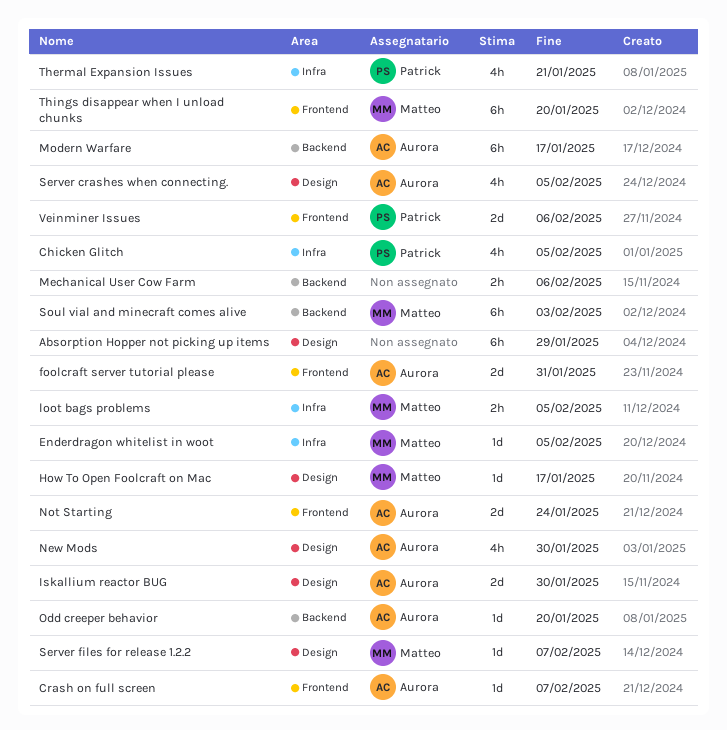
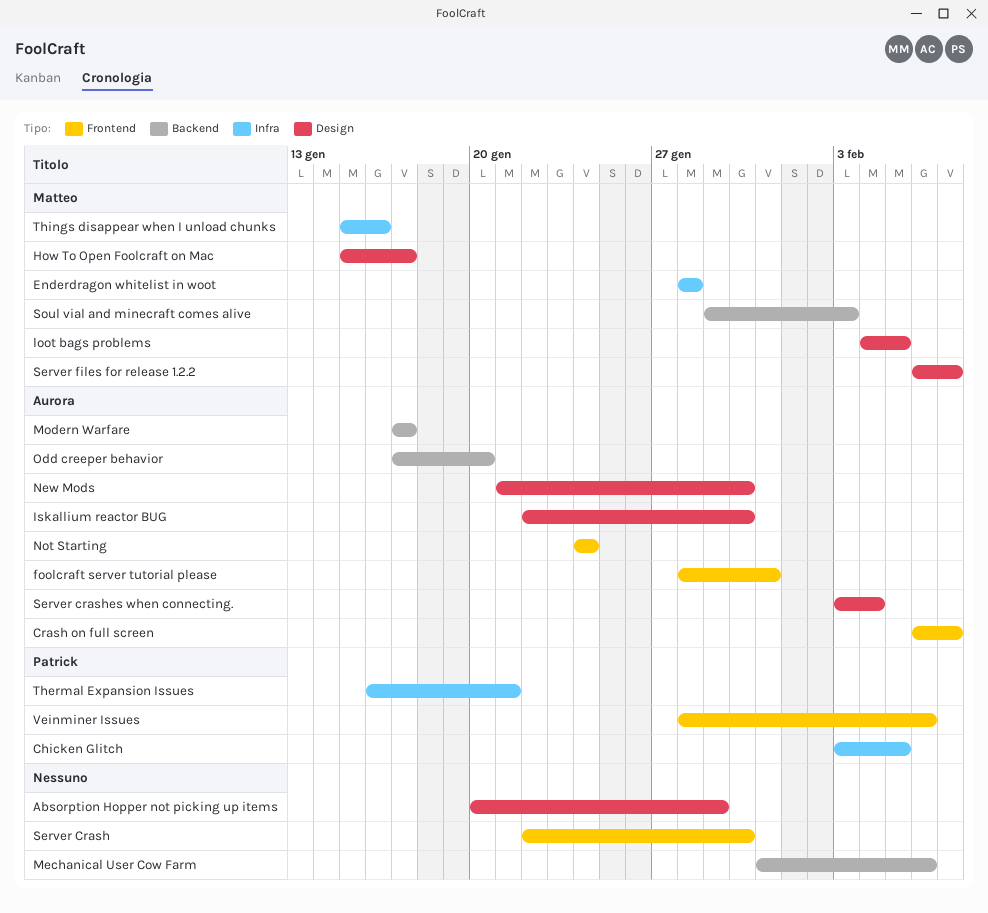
Enderdragon whitelist in woot, due: Feb 5 -> Jan 28
loot bags problems, label: Infra -> Design
Server Crash: none -> present
Server crashes when connecting., due: Feb 5 -> Feb 4
Things disappear when I unload chunks, label: Frontend -> Infra
Things disappear when I unload chunks, due: Jan 20 -> Jan 16

